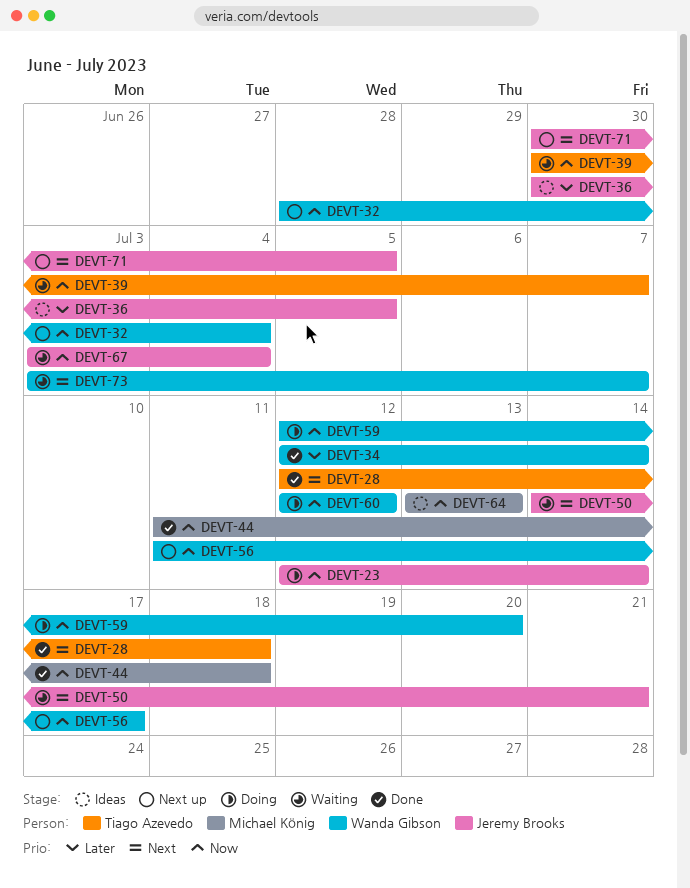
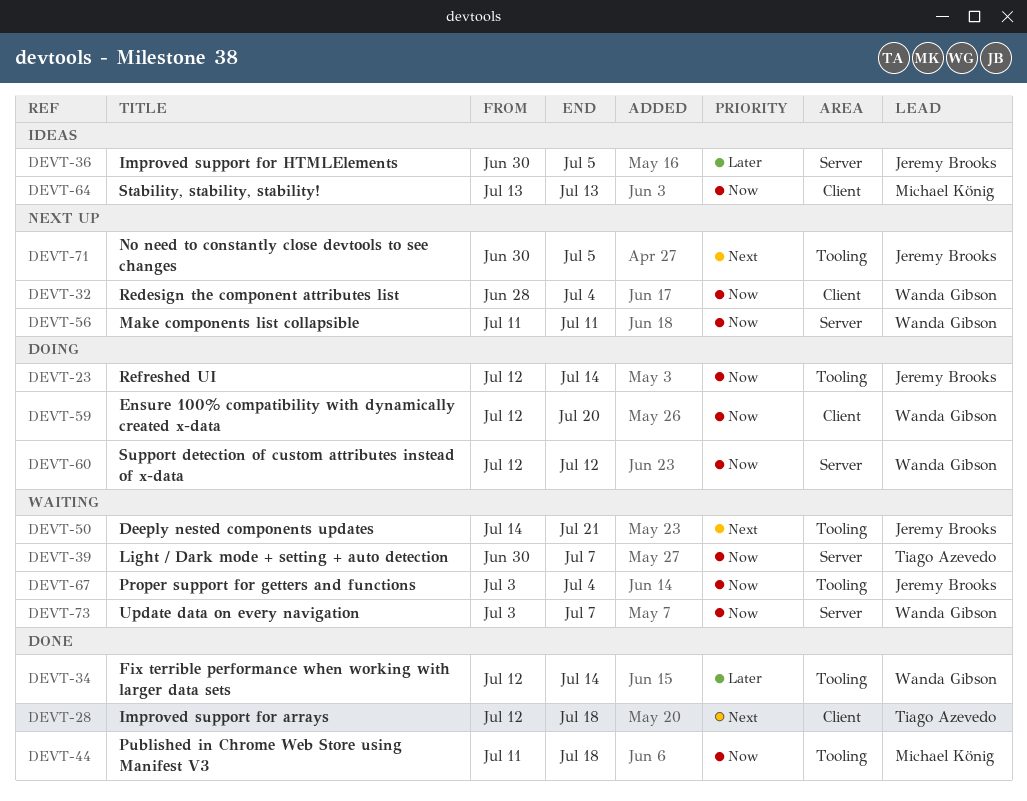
DEVT-56, due: Jul 17 -> Jul 11
DEVT-73, priority: Next -> Now

